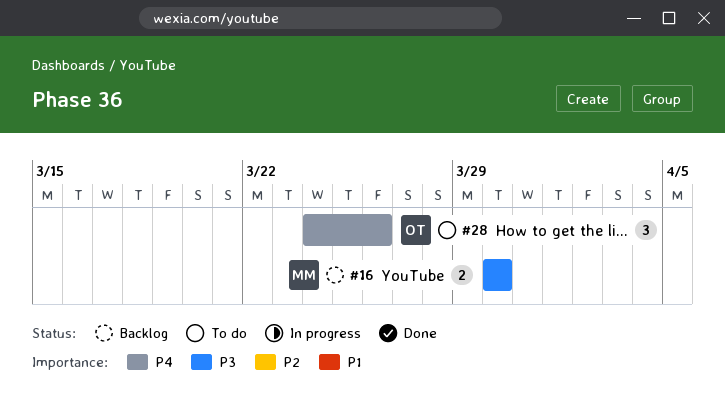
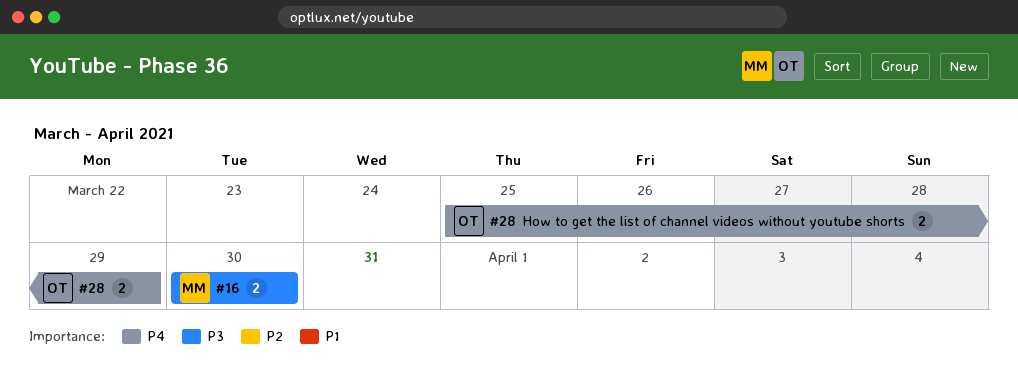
#28, estimate: 3 -> 2
#28, start: Mar 24 -> Mar 25
#28, due: Mar 26 -> Mar 29

